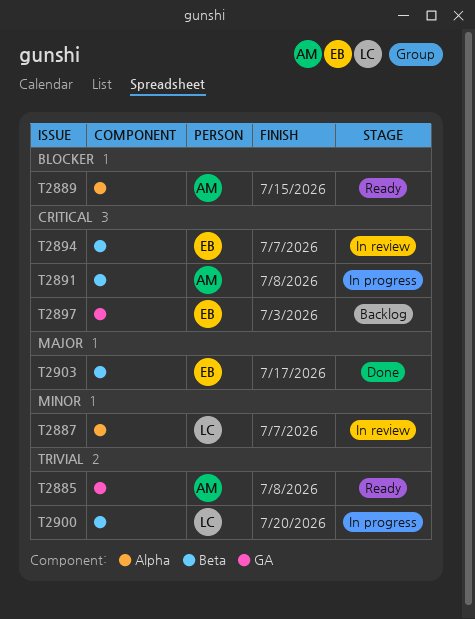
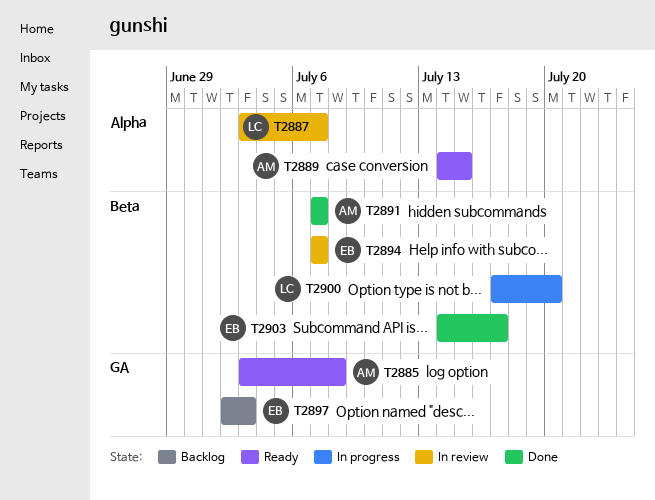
T2891, status: In progress -> Done
T2891, due: Jul 8 -> Jul 7

